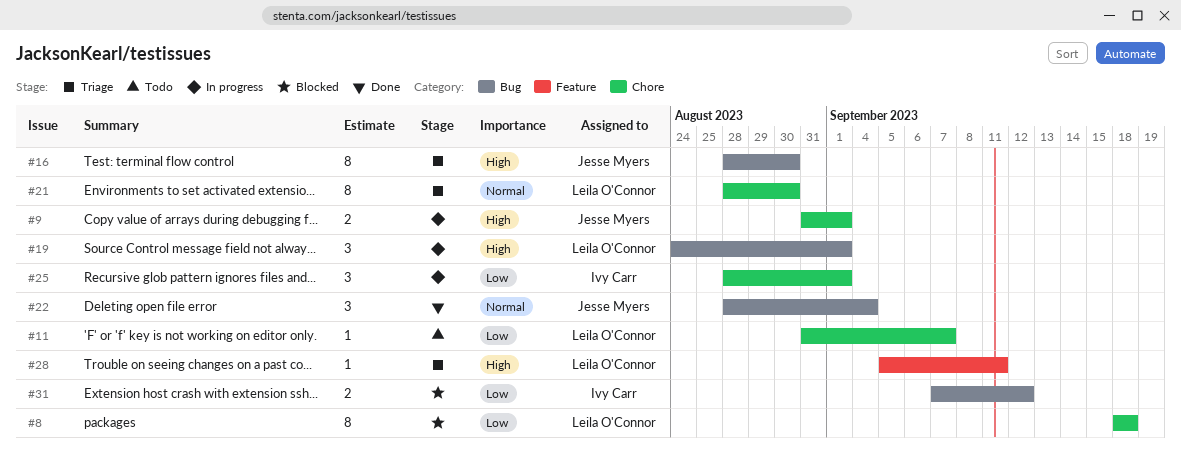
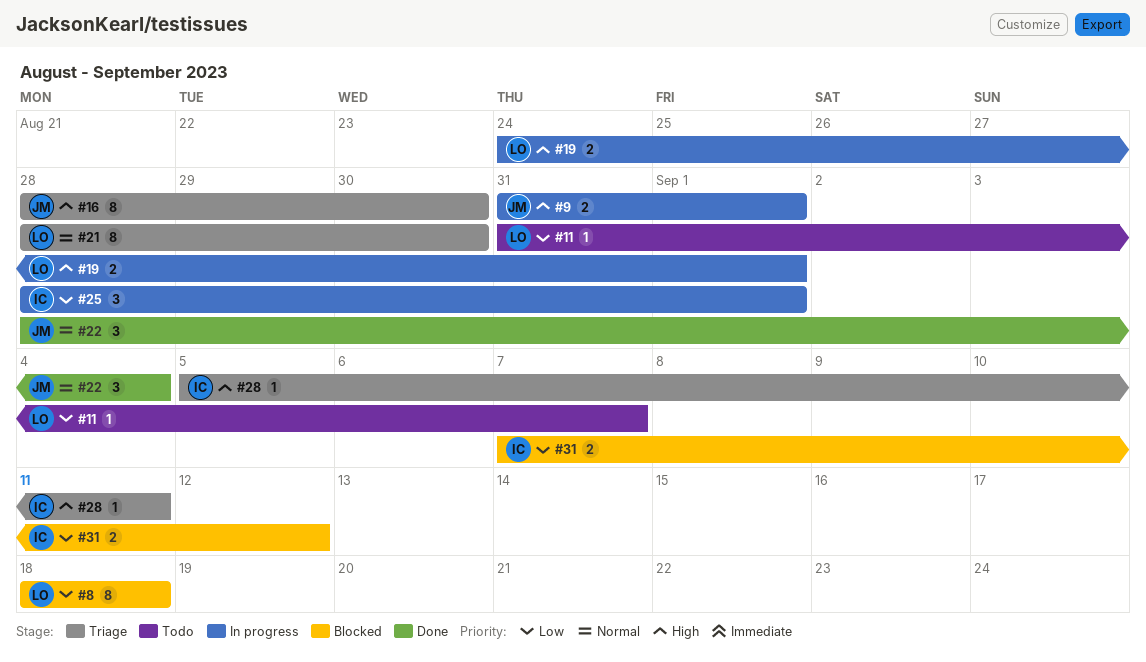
#19, estimate: 3 -> 2
#28, owner: Leila O'Connor -> Ivy Carr

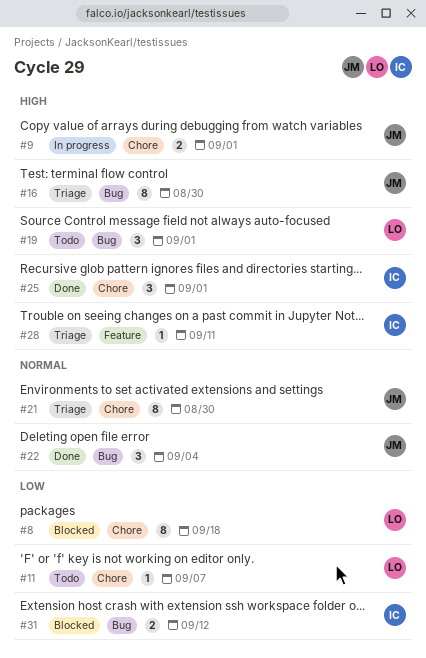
#19, status: In progress -> Todo
#19, estimate: 2 -> 3
#21, owner: LO -> JM
#25, status: In progress -> Done
#25, priority: Low -> High

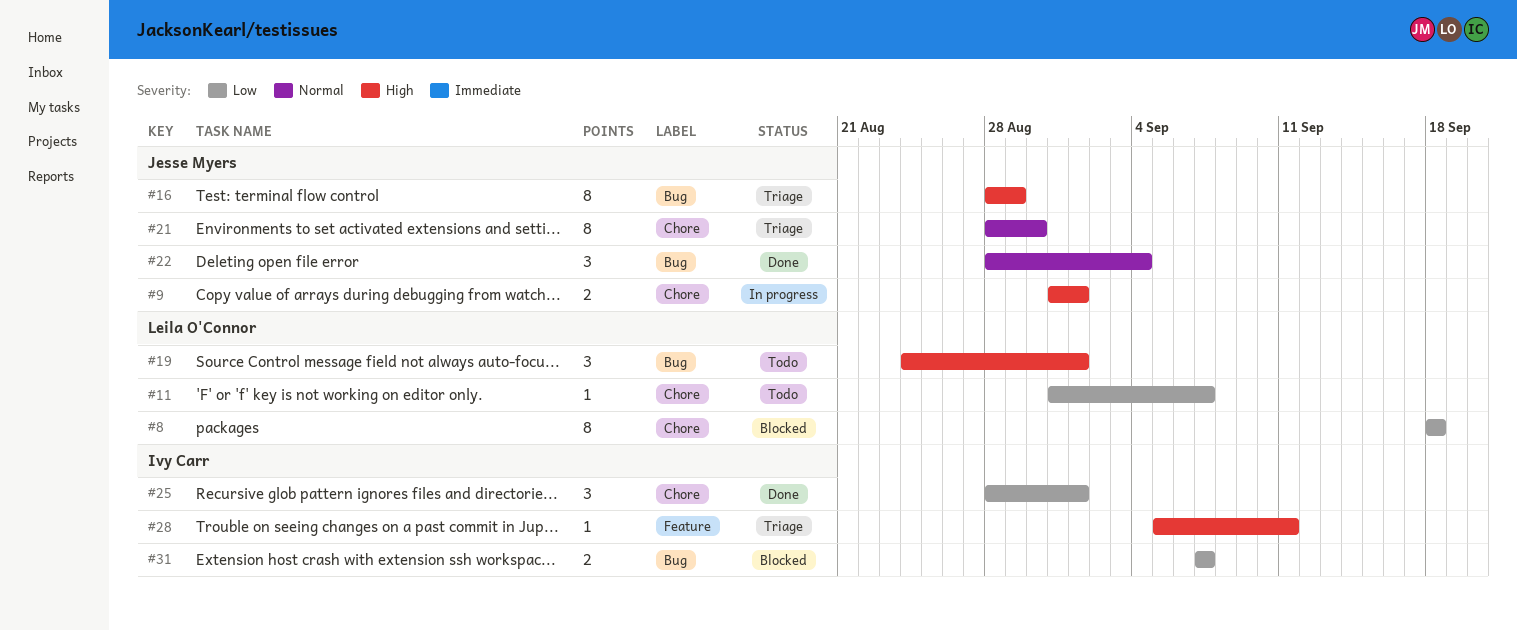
#16, due: Aug 30 -> Aug 29
#25, priority: High -> Low
#31, due: Sep 12 -> Sep 7

